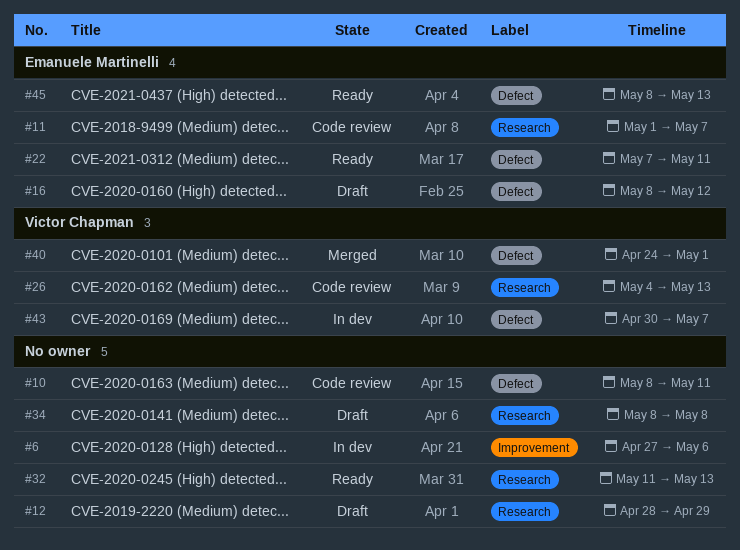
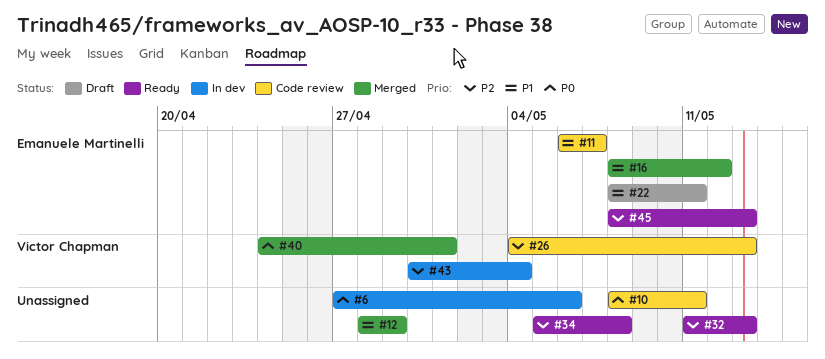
#11, start: May 1 -> May 6
#12, status: Draft -> Merged
#16, status: Draft -> Merged
#22, status: Ready -> Draft
#22, start: May 7 -> May 8
#34, status: Draft -> Ready
#34, start: May 8 -> May 5
#43, due: May 7 -> May 4

